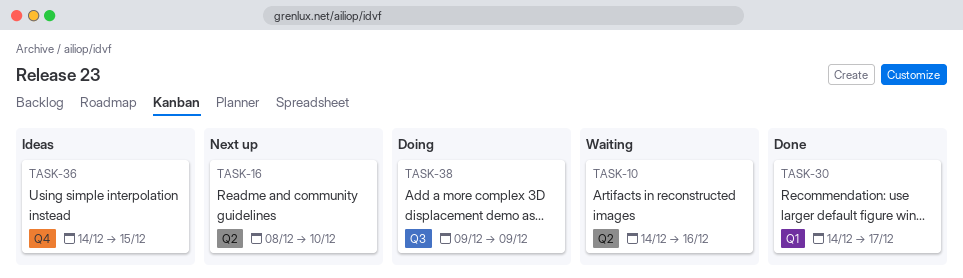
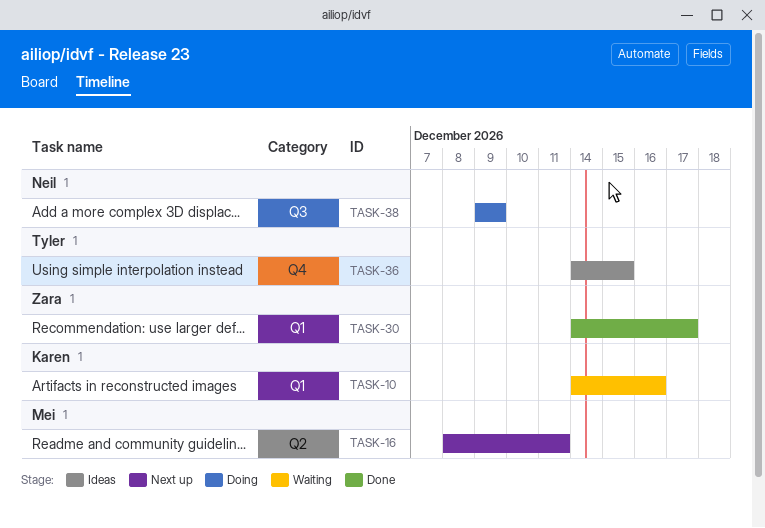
TASK-10, label: Q2 -> Q1
TASK-16, due: Dec 10 -> Dec 11

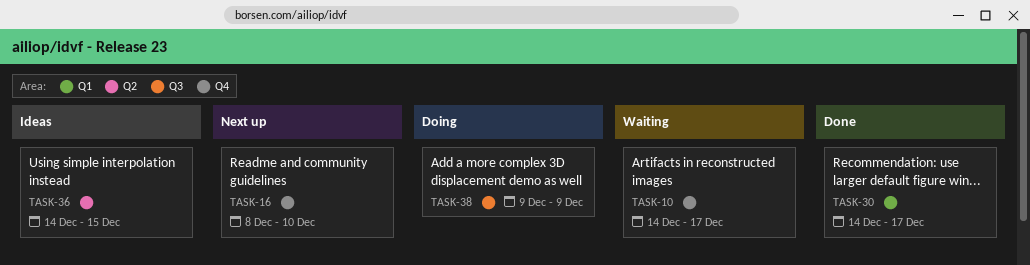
TASK-10, label: Q1 -> Q4
TASK-10, due: Dec 16 -> Dec 17
TASK-16, label: Q2 -> Q4
TASK-16, due: Dec 11 -> Dec 10
TASK-36, label: Q4 -> Q2

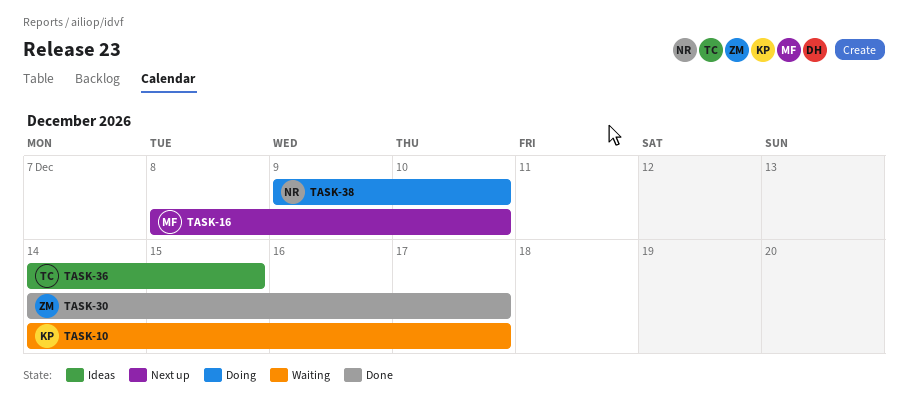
TASK-38, due: Dec 9 -> Dec 10

